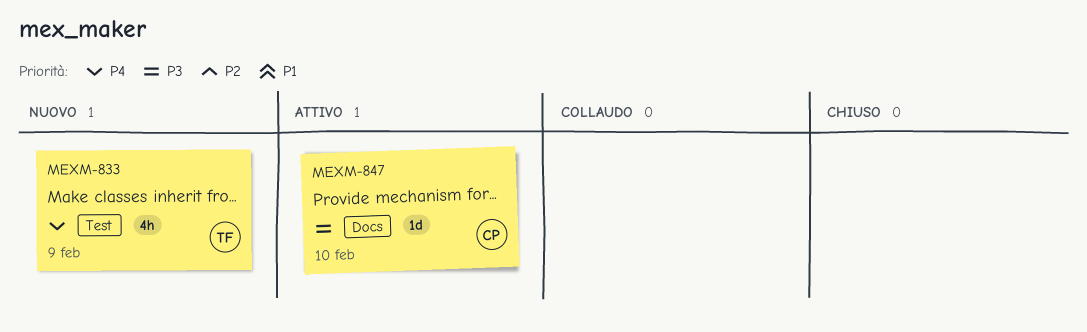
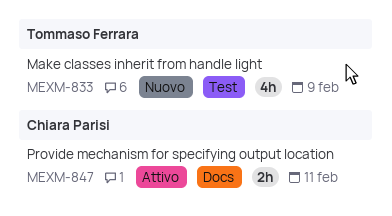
MEXM-847, estimate: 1d -> 2h
MEXM-847, due: Feb 10 -> Feb 11

